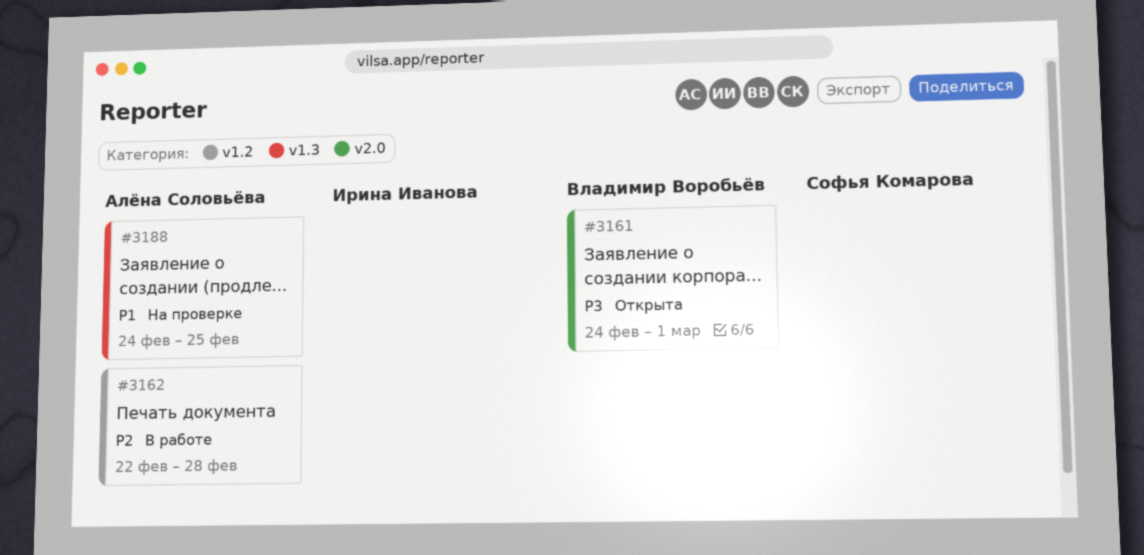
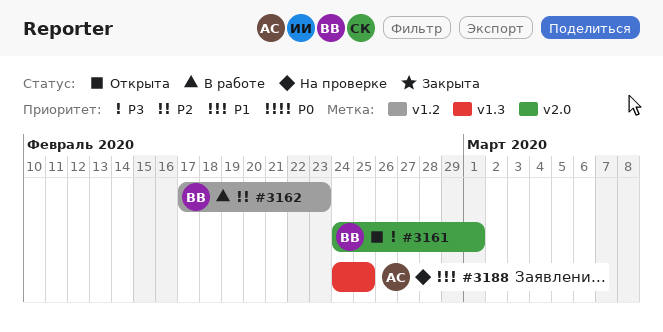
#3162, owner: Алёна Соловьёва -> Владимир Воробьёв
#3162, start: Feb 22 -> Feb 17
#3162, due: Feb 28 -> Feb 23

